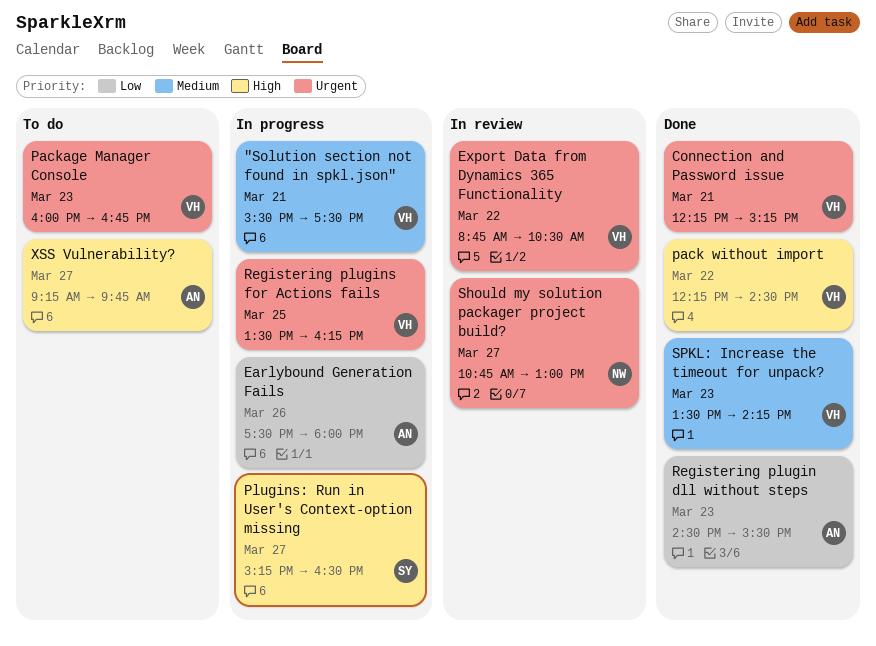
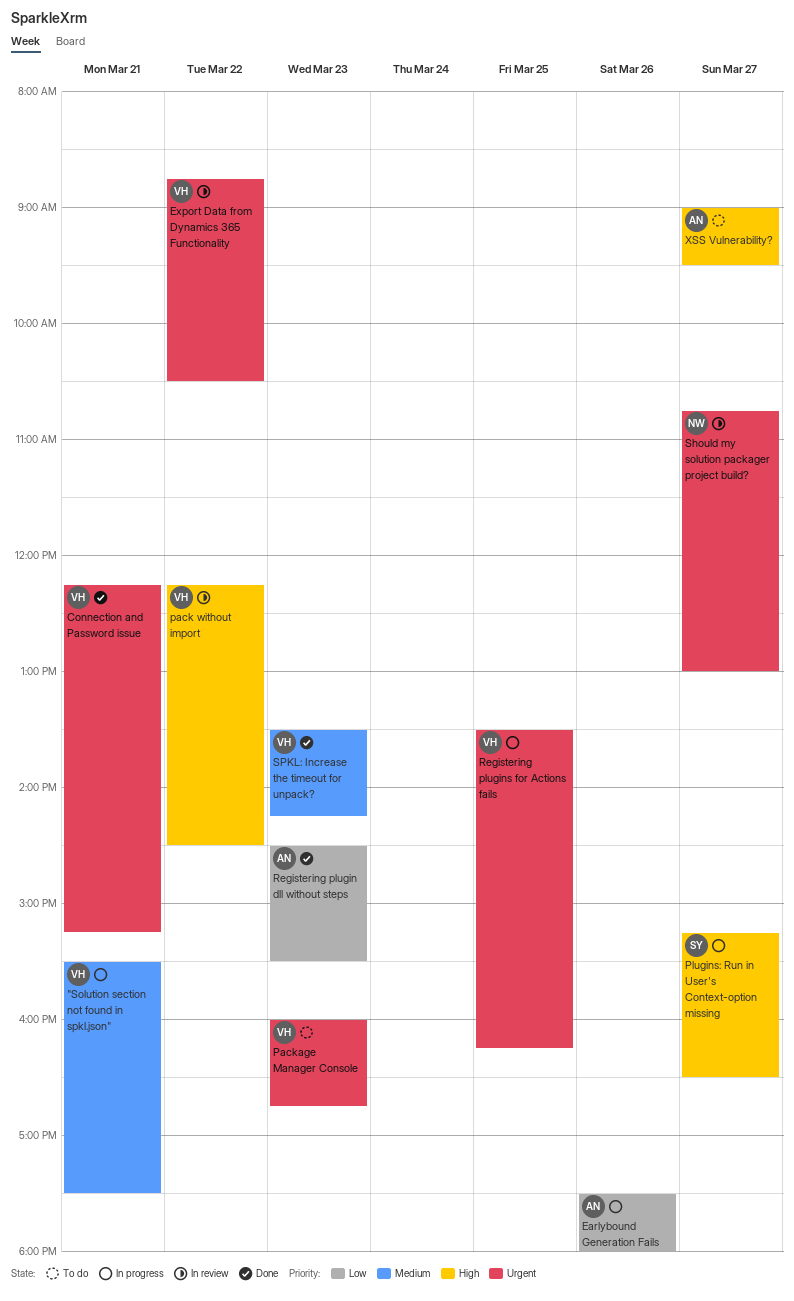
pack without import, status: Done -> In review
XSS Vulnerability?, begins: 09:15 -> 09:00
XSS Vulnerability?, ends: 09:45 -> 09:30

